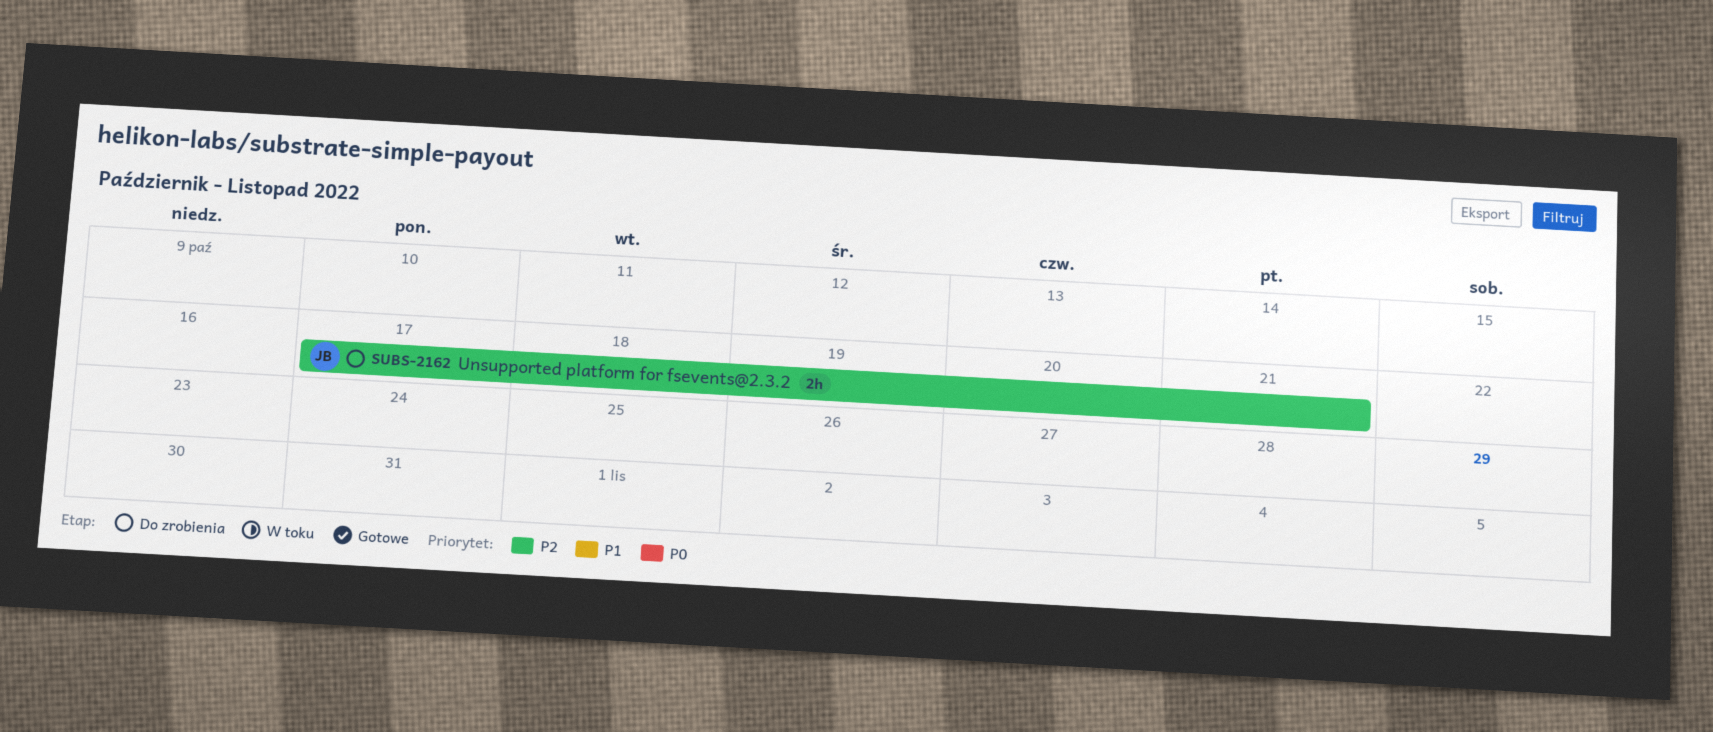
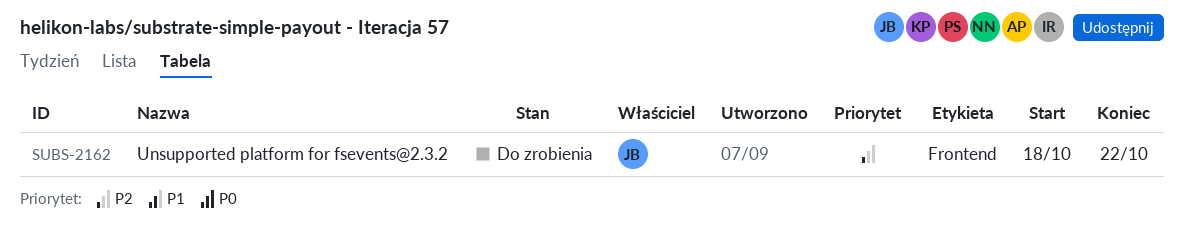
SUBS-2162, start: Oct 17 -> Oct 18
SUBS-2162, due: Oct 21 -> Oct 22

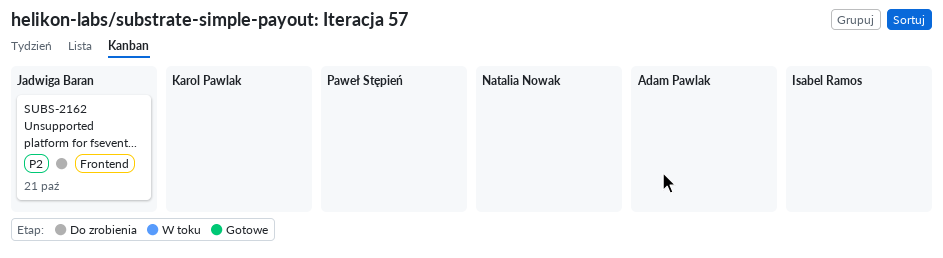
SUBS-2162, due: Oct 22 -> Oct 21

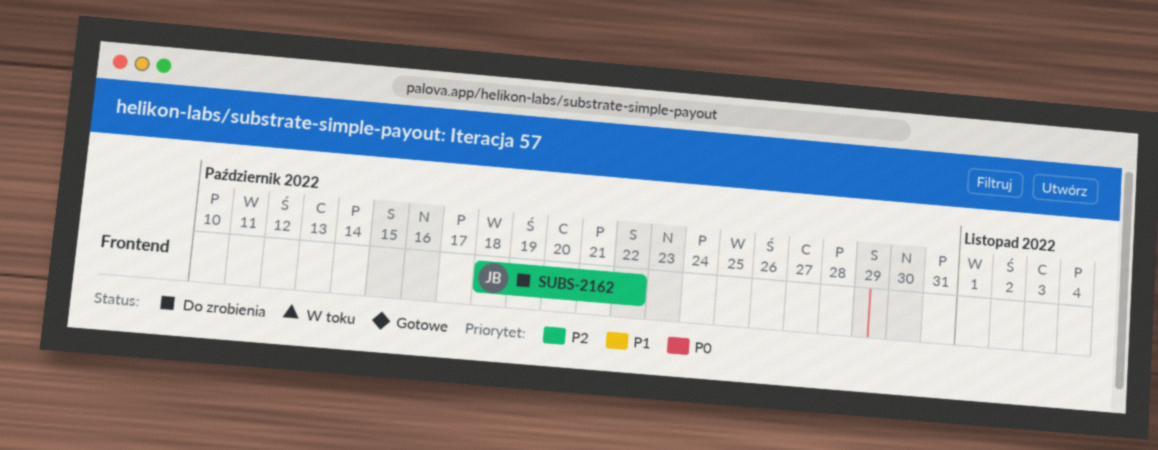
SUBS-2162, due: Oct 21 -> Oct 22

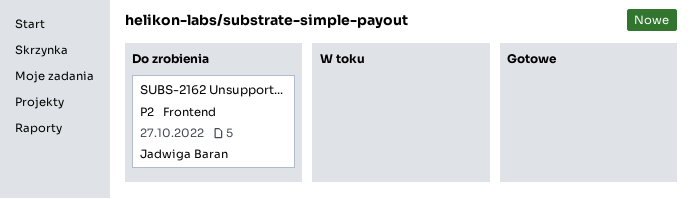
SUBS-2162, due: Oct 22 -> Oct 27

